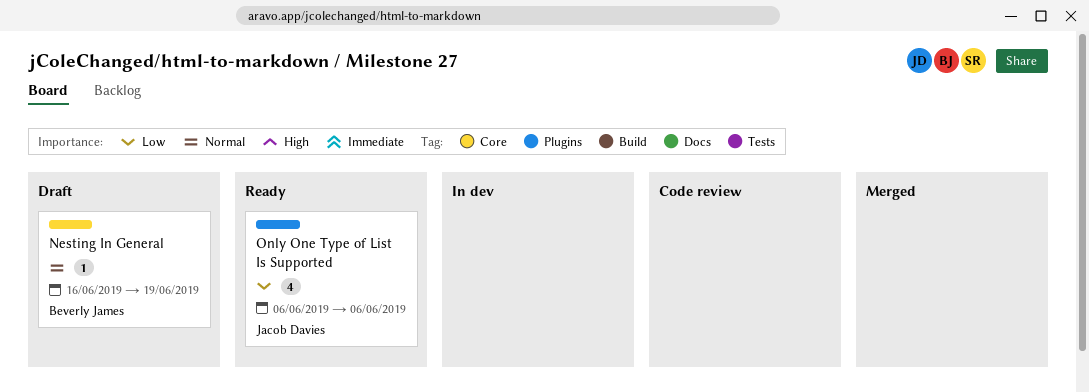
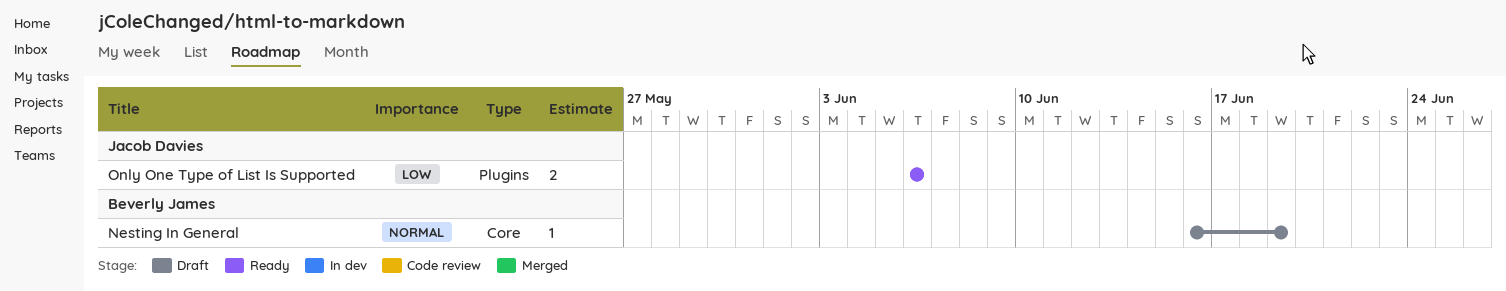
Only One Type of List Is Supported, estimate: 4 -> 2

